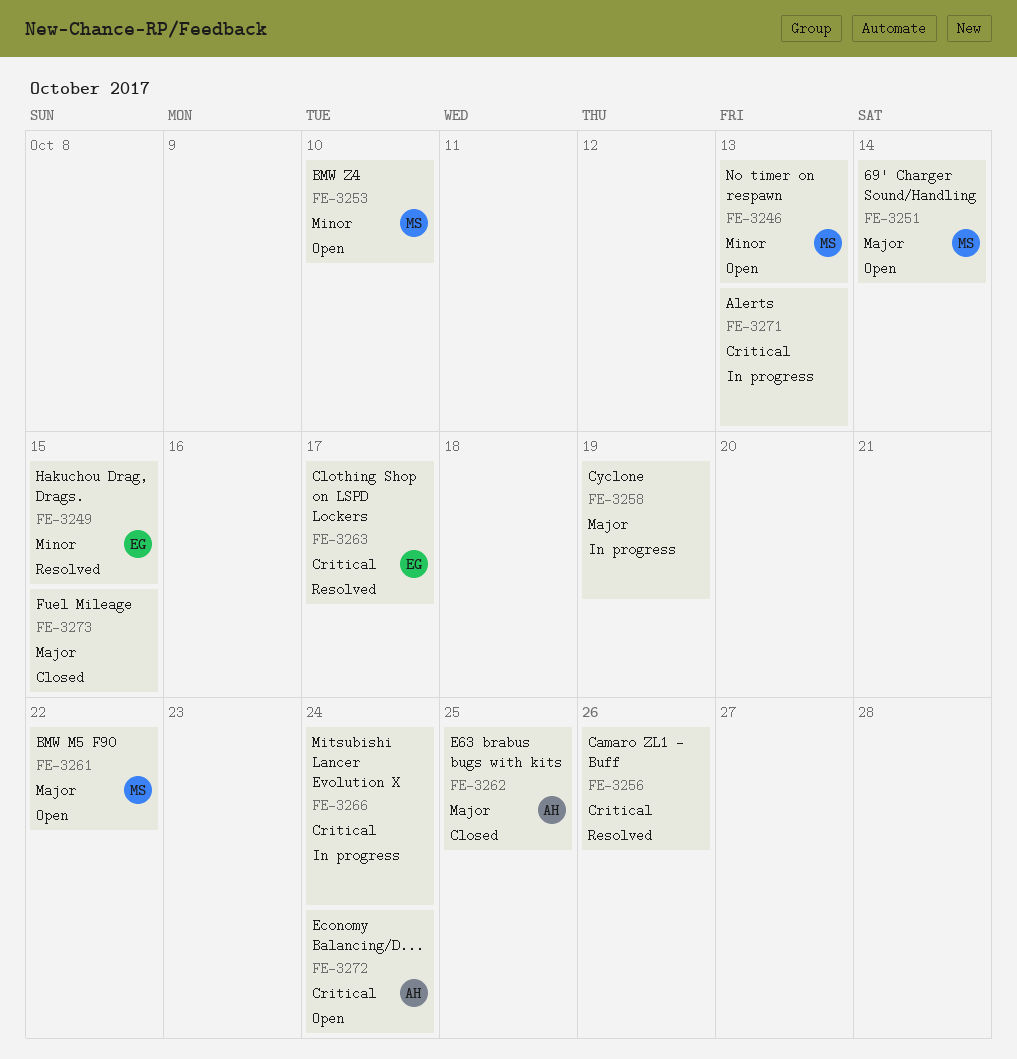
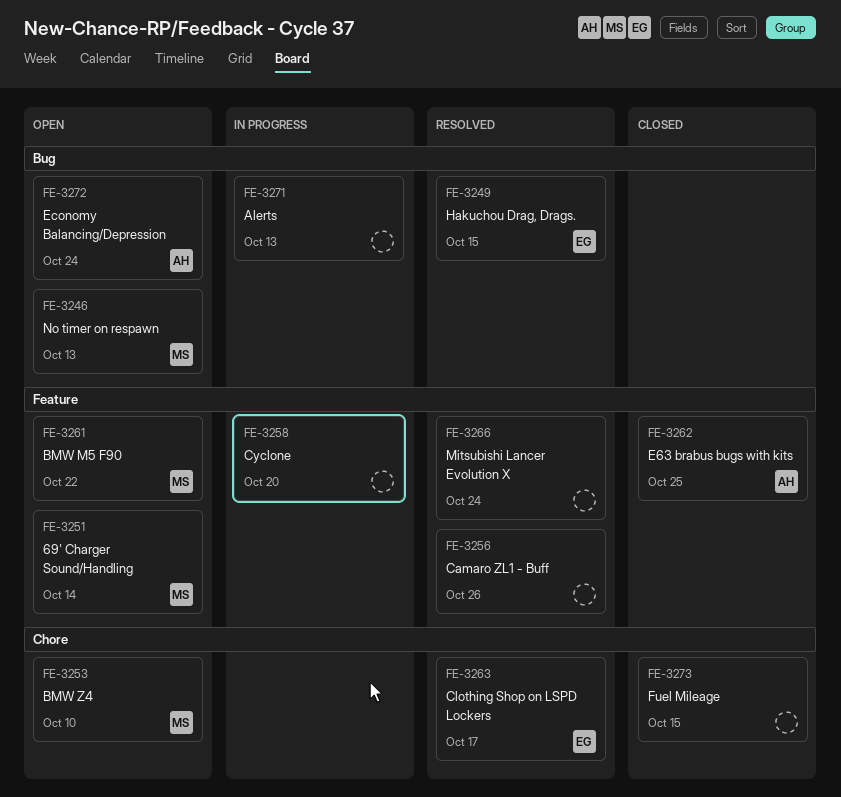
FE-3258, due: Oct 19 -> Oct 20
FE-3266, status: In progress -> Resolved

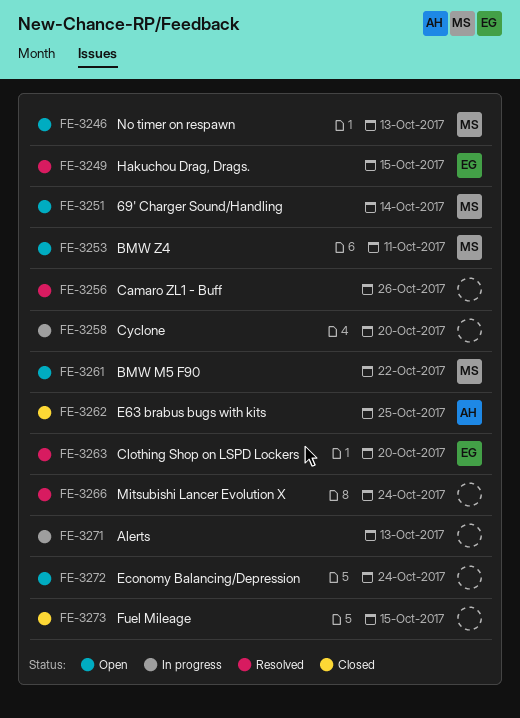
FE-3253, due: Oct 10 -> Oct 11
FE-3263, due: Oct 17 -> Oct 20
FE-3272, owner: AH -> none

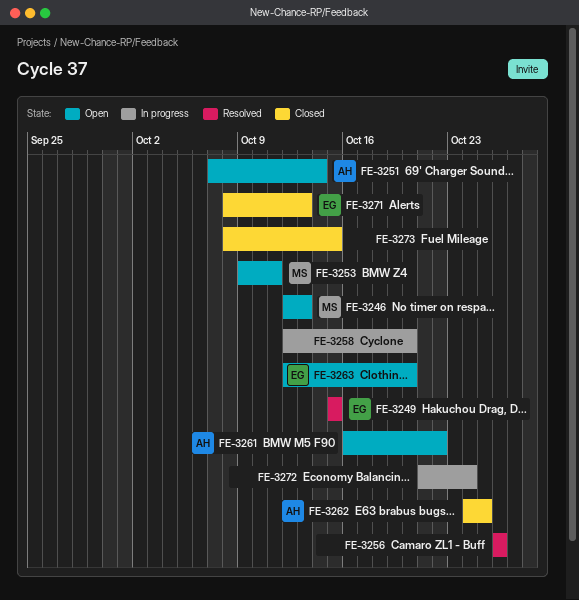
FE-3251, owner: MS -> AH
FE-3261, owner: MS -> AH
FE-3263, status: Resolved -> Open
FE-3266: present -> none
FE-3271, status: In progress -> Closed
FE-3271, owner: none -> EG
FE-3272, status: Open -> In progress

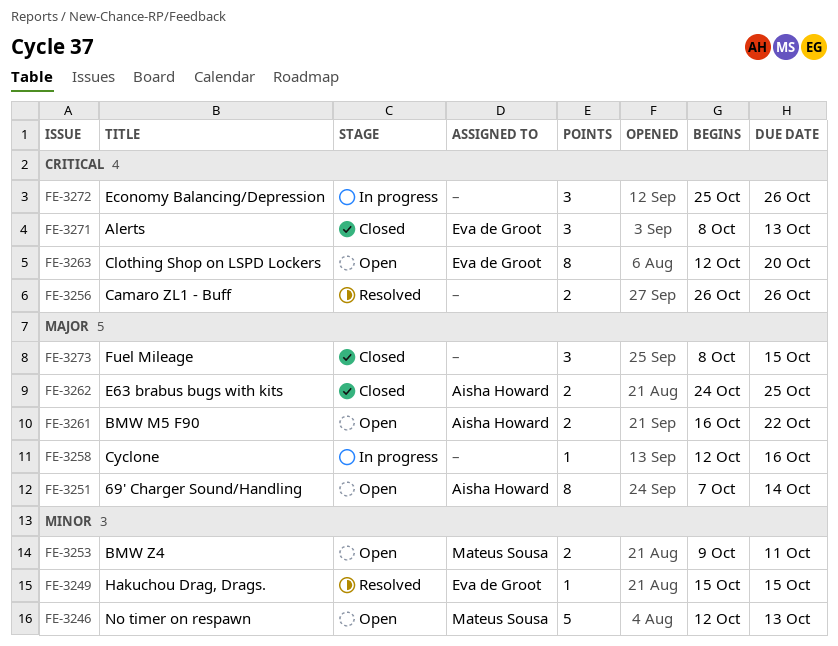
FE-3258, due: Oct 20 -> Oct 16
FE-3272, start: Oct 21 -> Oct 25
FE-3272, due: Oct 24 -> Oct 26

